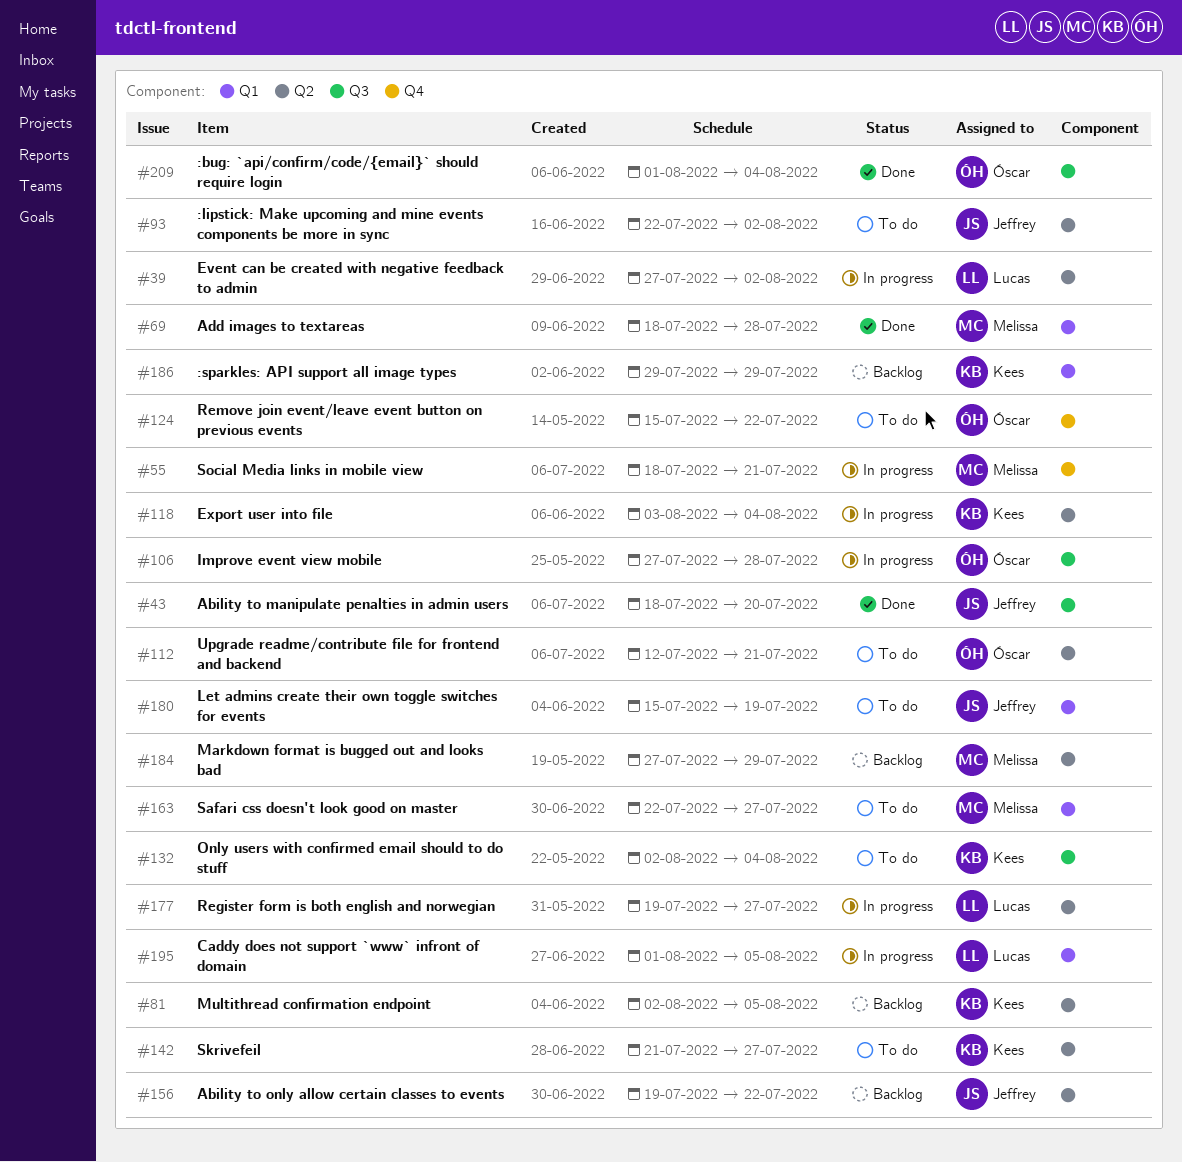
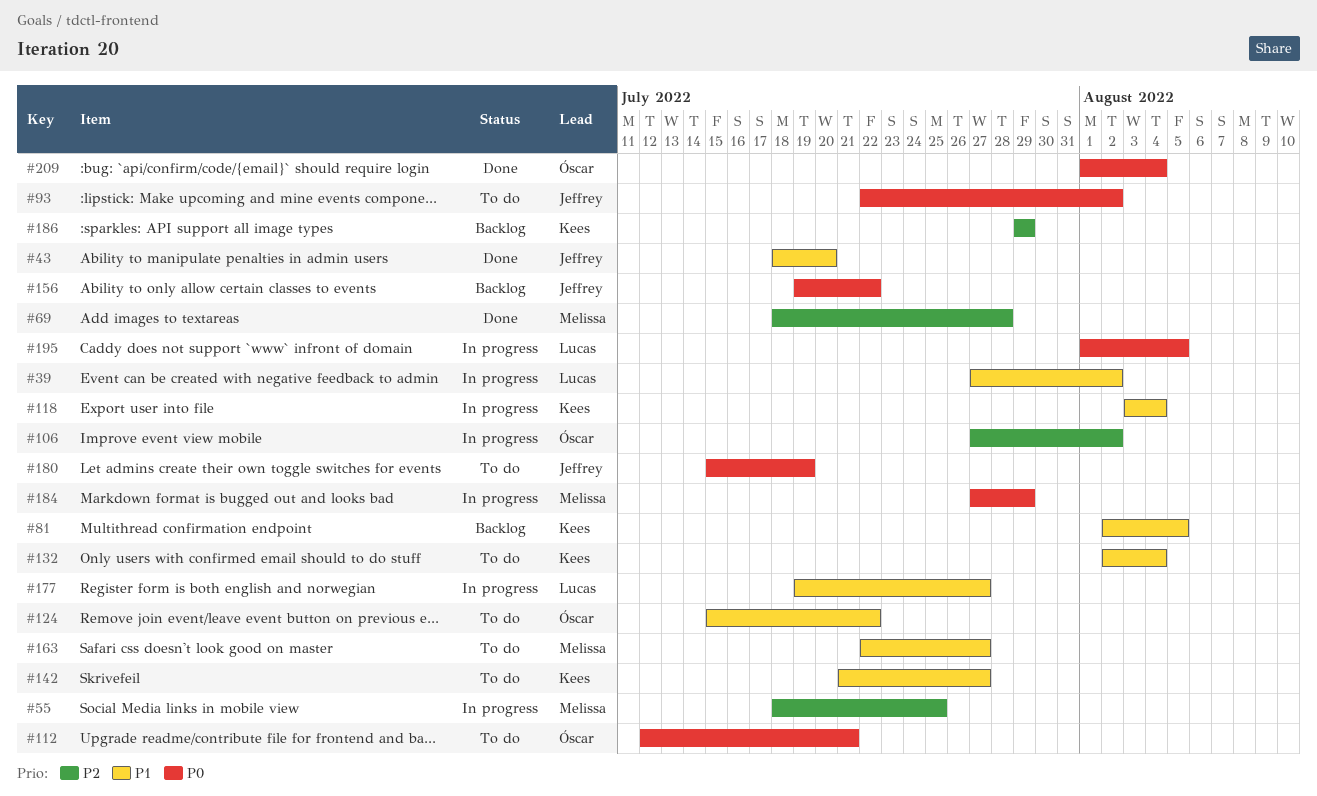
#55, due: Jul 21 -> Jul 25
#106, due: Jul 28 -> Aug 2
#184, status: Backlog -> In progress

